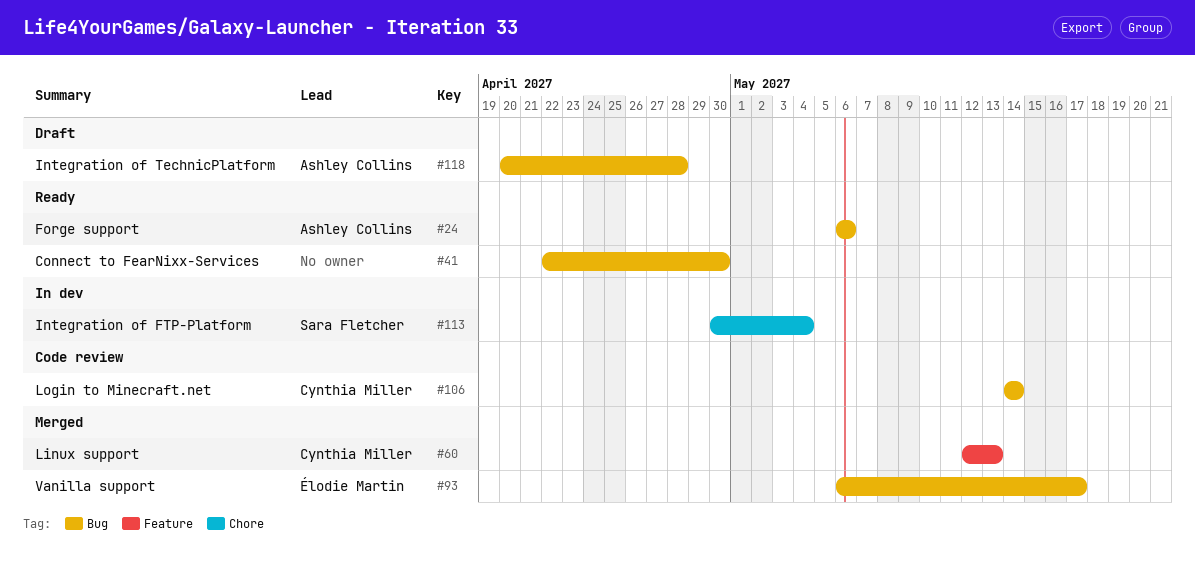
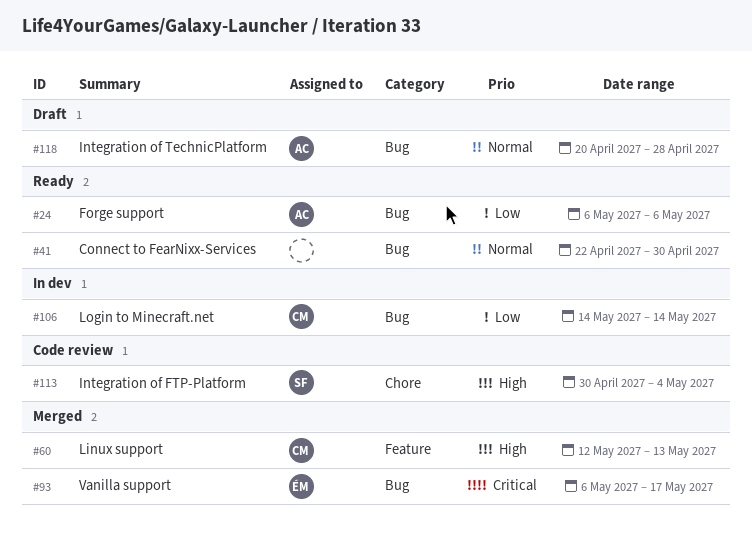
#106, status: Code review -> In dev
#113, status: In dev -> Code review

